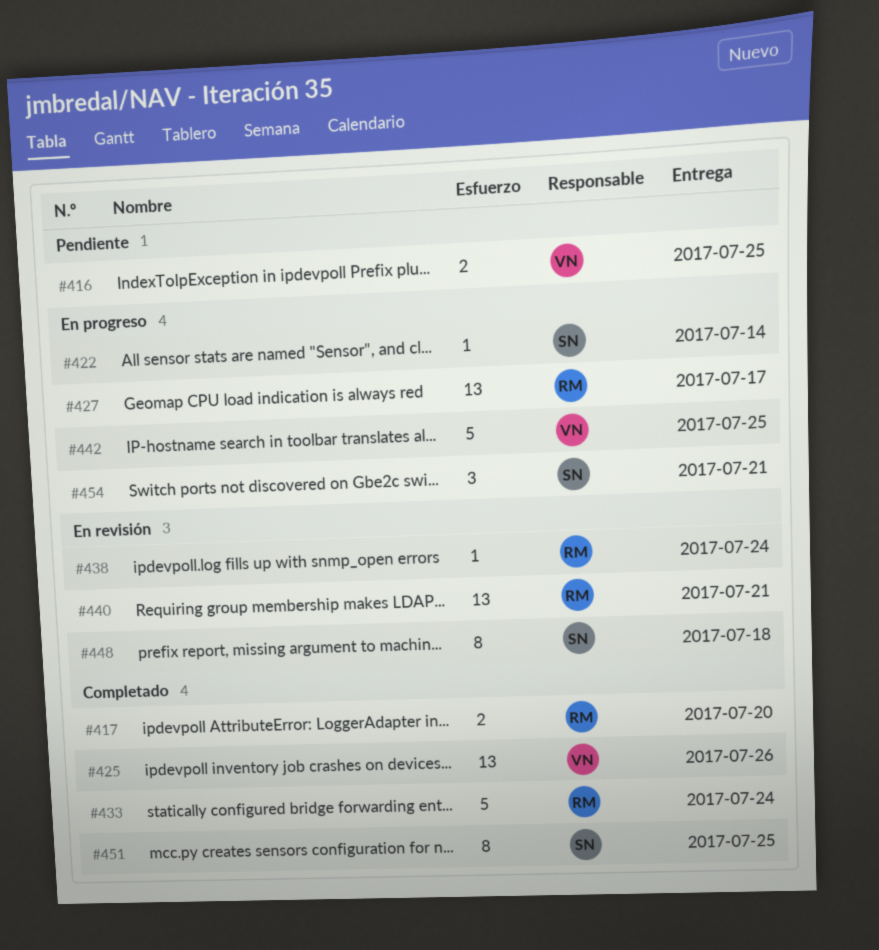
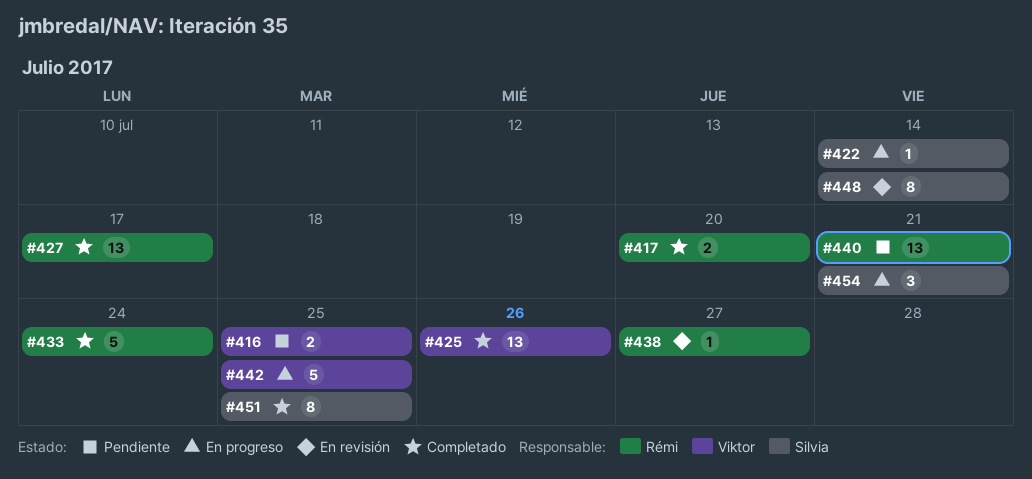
#427, status: En progreso -> Completado
#438, due: Jul 24 -> Jul 27
#440, status: En revisión -> Pendiente
#448, due: Jul 18 -> Jul 14

